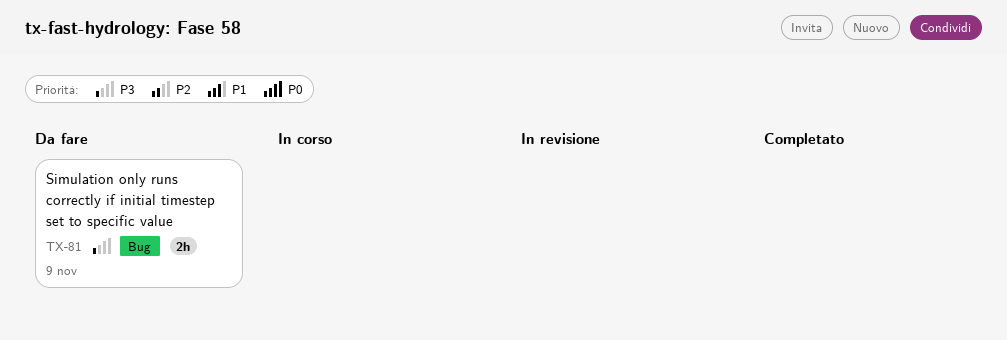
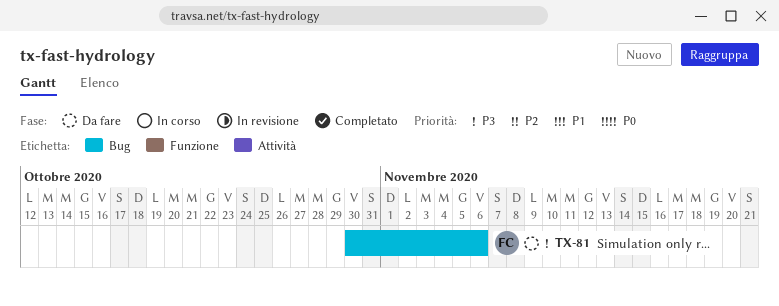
TX-81, due: Nov 9 -> Nov 6

